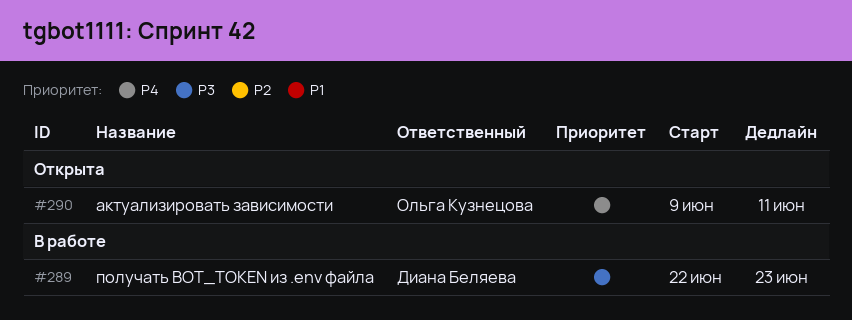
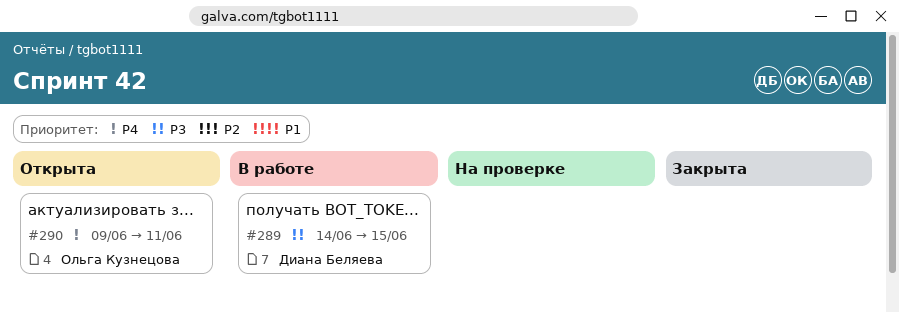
#289, start: Jun 22 -> Jun 14
#289, due: Jun 23 -> Jun 15

